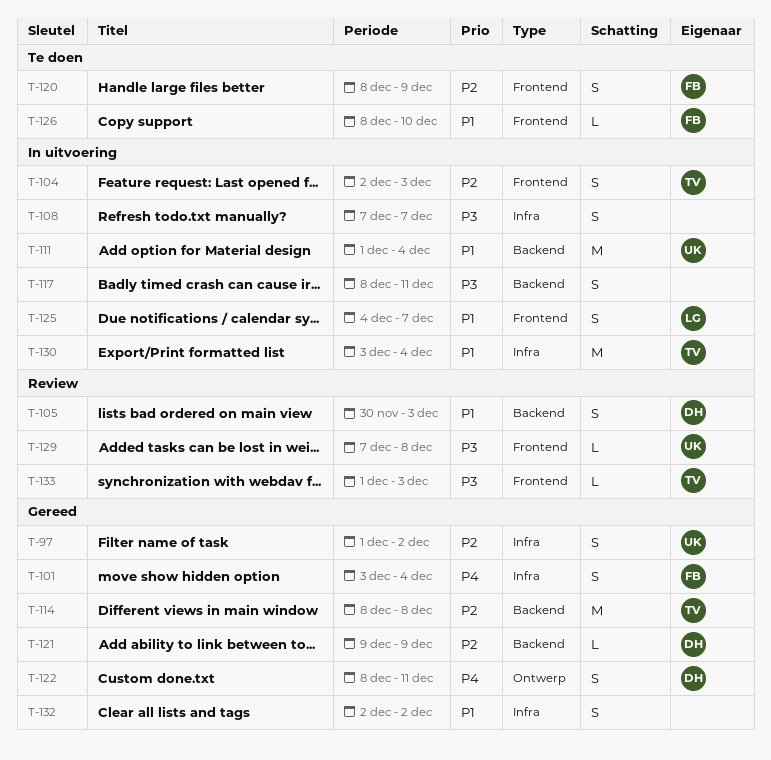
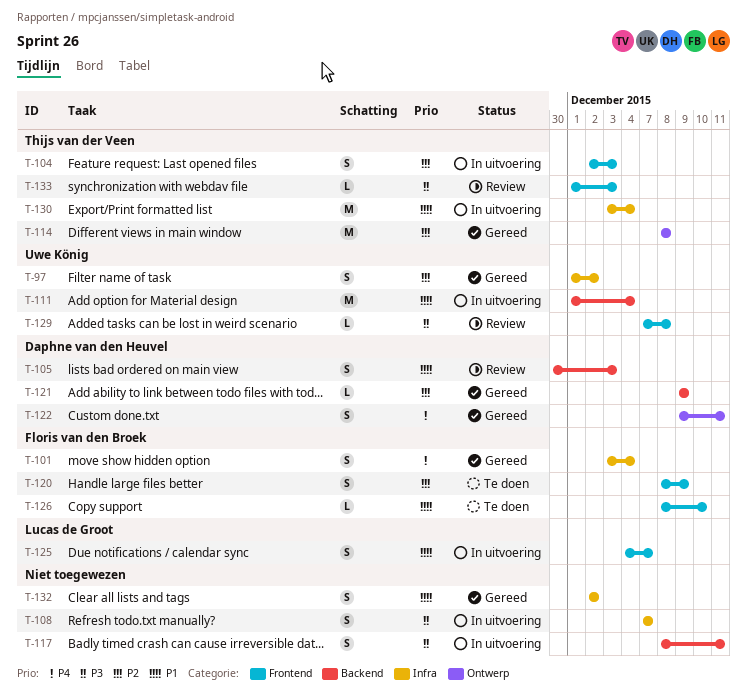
T-114, label: Backend -> Ontwerp
T-122, start: Dec 8 -> Dec 9

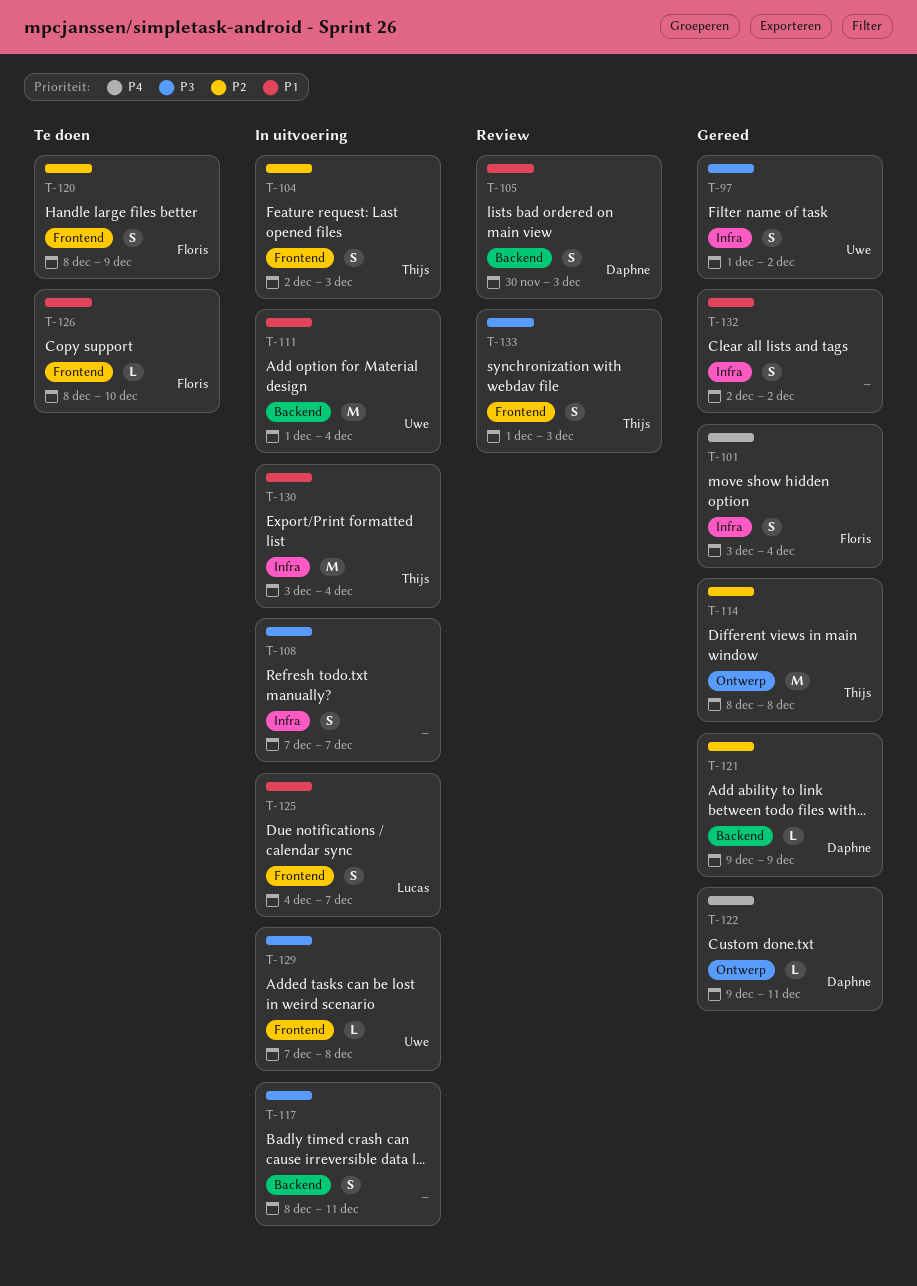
T-97, priority: P2 -> P3
T-122, estimate: S -> L
T-129, status: Review -> In uitvoering
T-133, estimate: L -> S

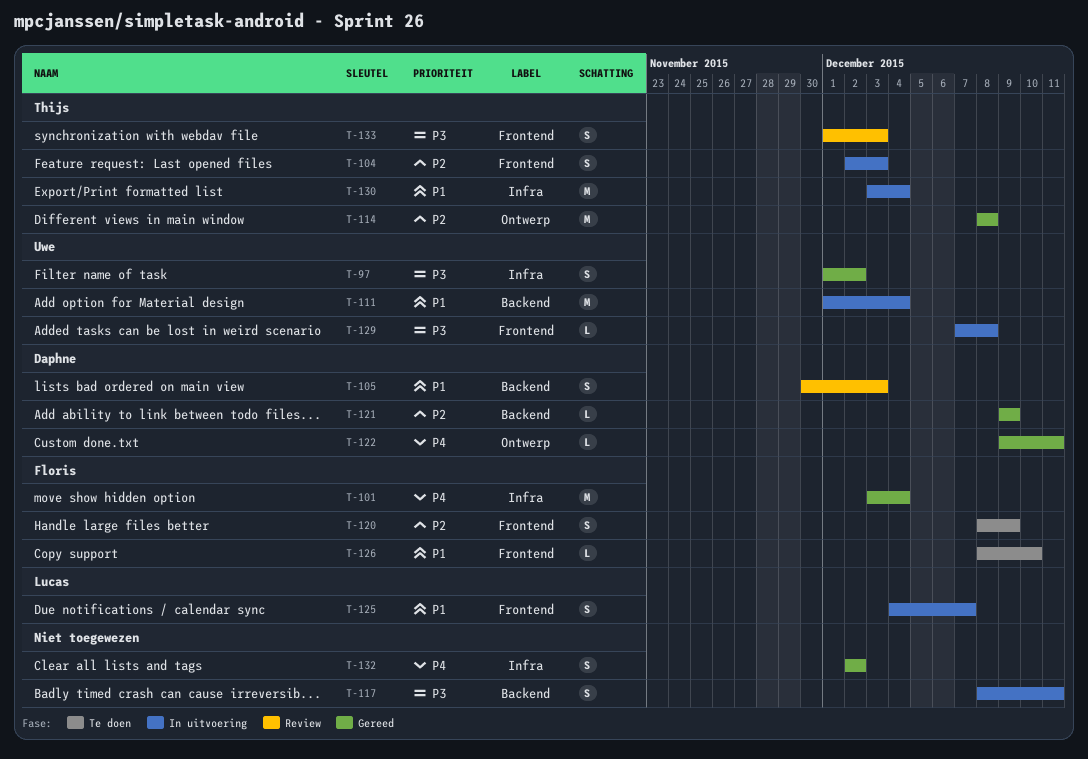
T-101, estimate: S -> M
T-108: present -> none
T-132, priority: P1 -> P4

